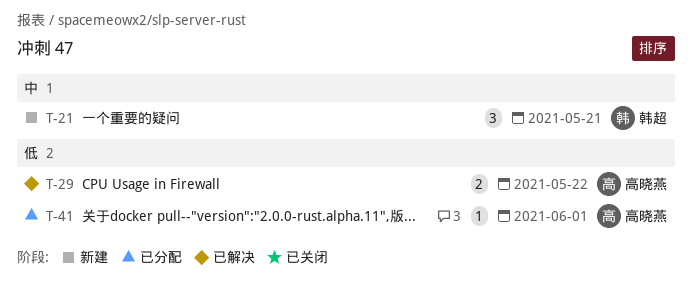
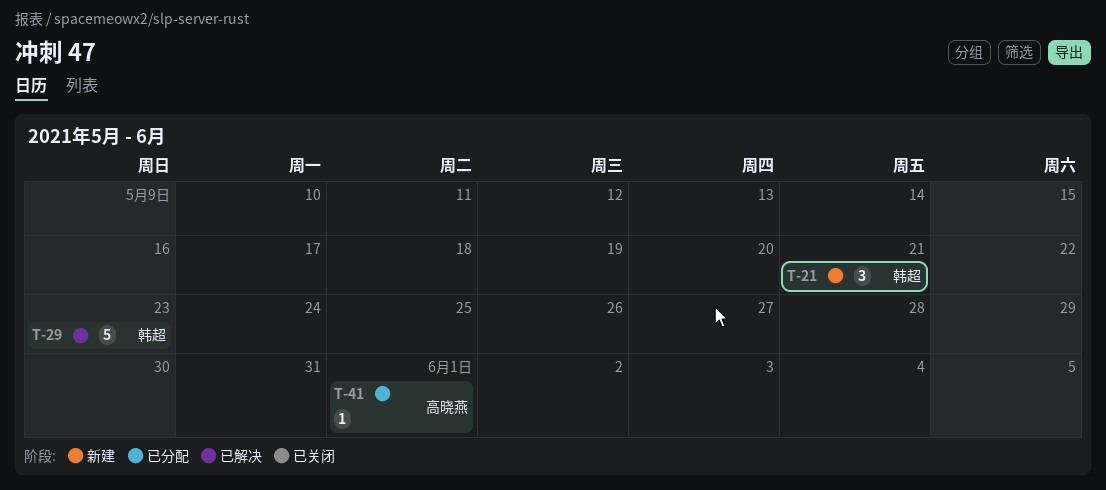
T-29, owner: 高晓燕 -> 韩超
T-29, estimate: 2 -> 5
T-29, due: May 22 -> May 23

